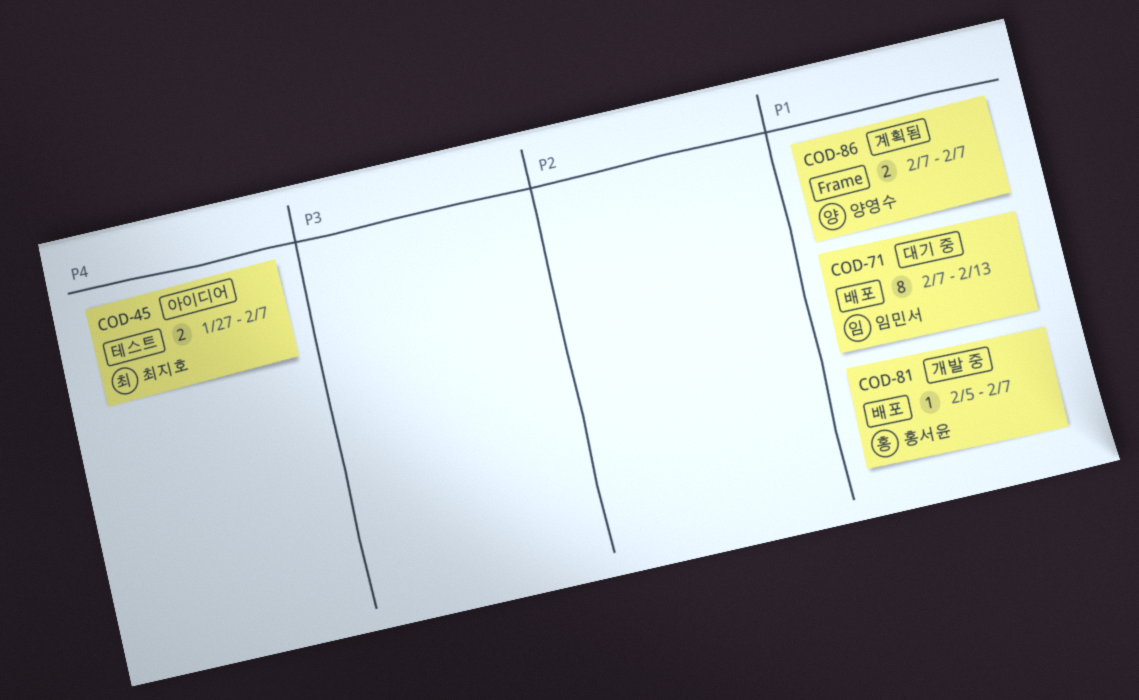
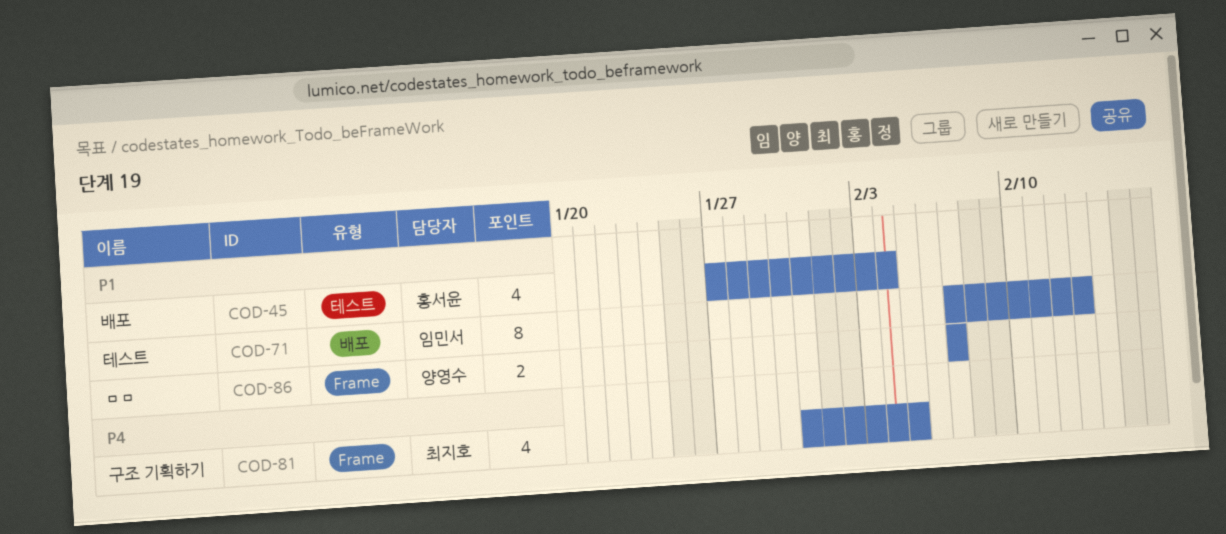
COD-45, owner: 최지호 -> 홍서윤
COD-45, priority: P4 -> P1
COD-45, estimate: 2 -> 4
COD-45, due: Feb 7 -> Feb 4
COD-81, owner: 홍서윤 -> 최지호
COD-81, priority: P1 -> P4
COD-81, label: 배포 -> Frame
COD-81, estimate: 1 -> 4
COD-81, start: Feb 5 -> Jan 31
COD-81, due: Feb 7 -> Feb 5

